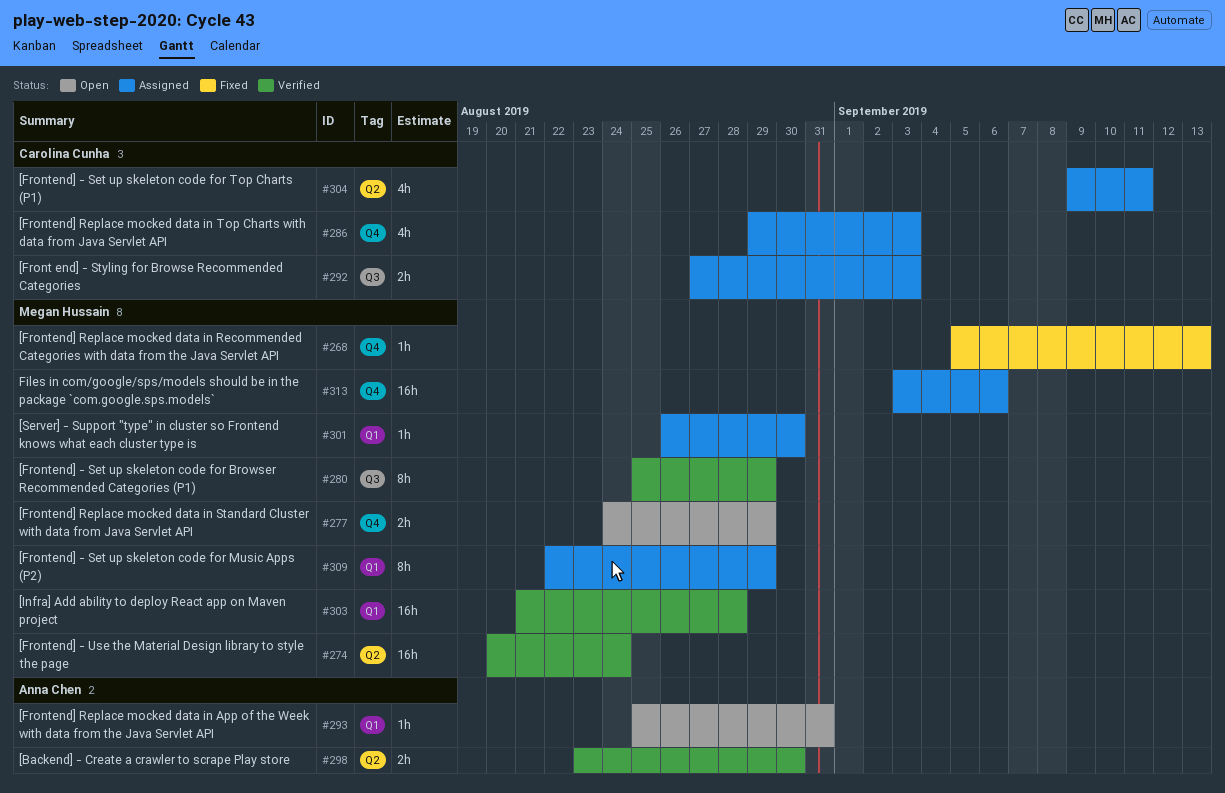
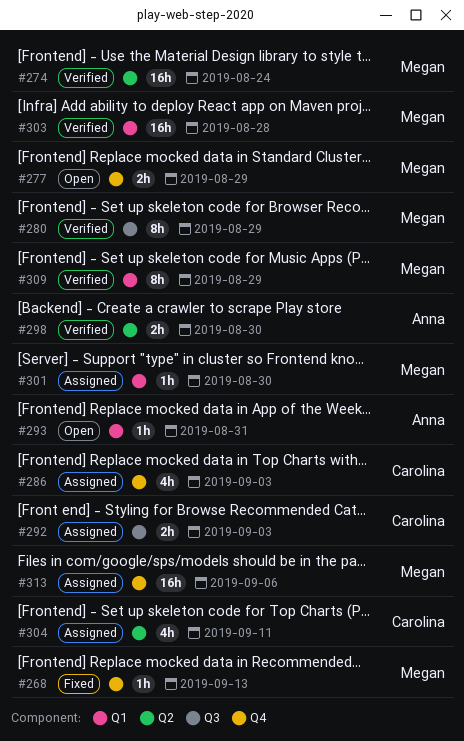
#309, status: Assigned -> Verified

